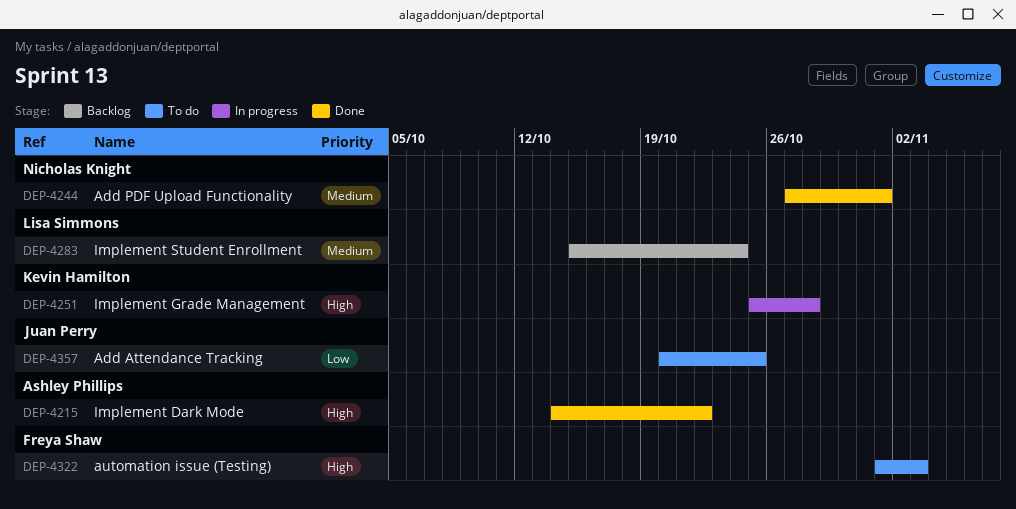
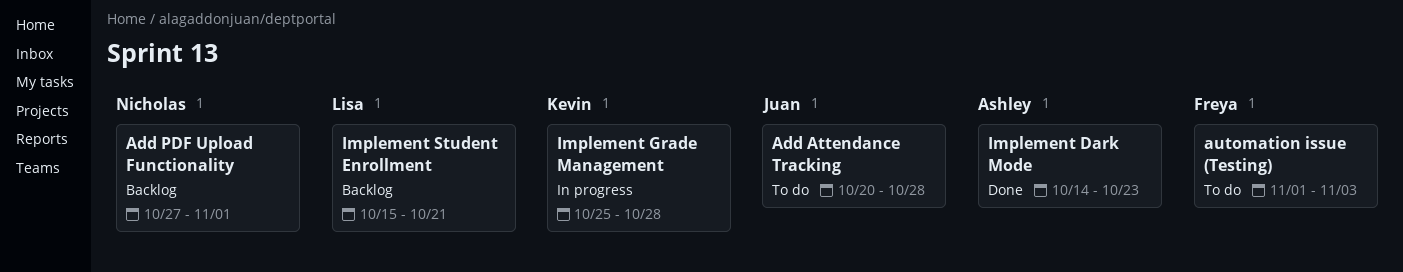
Add Attendance Tracking, due: Oct 25 -> Oct 28
Add PDF Upload Functionality, status: Done -> Backlog
Implement Dark Mode, due: Oct 22 -> Oct 23
Implement Student Enrollment, due: Oct 24 -> Oct 21

